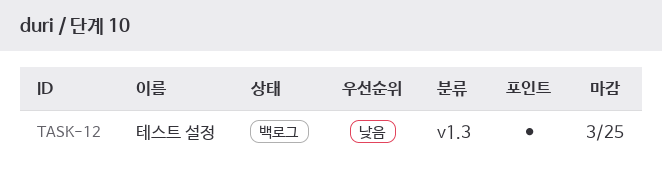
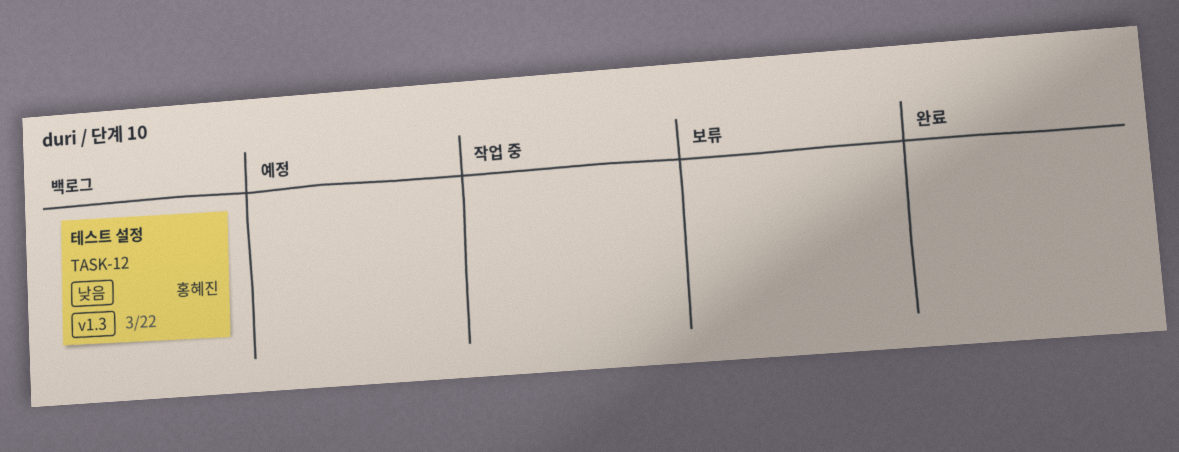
TASK-12, due: Mar 25 -> Mar 22

